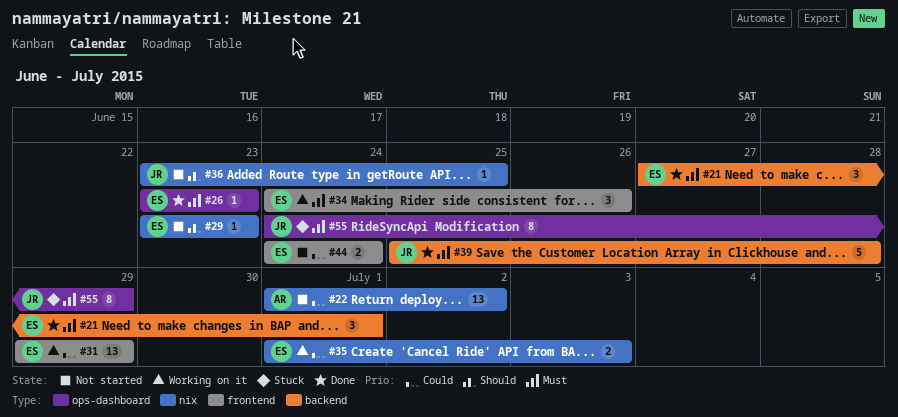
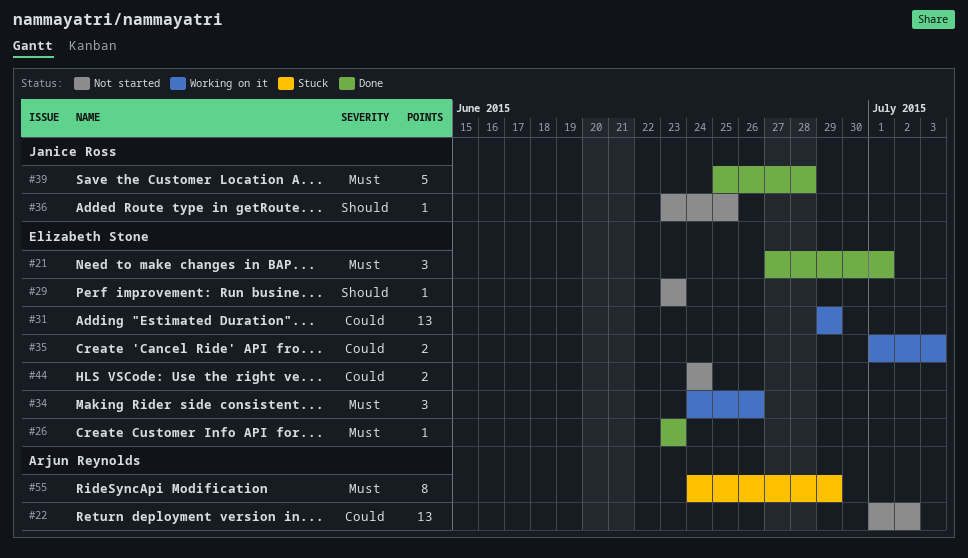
#55, owner: Janice Ross -> Arjun Reynolds

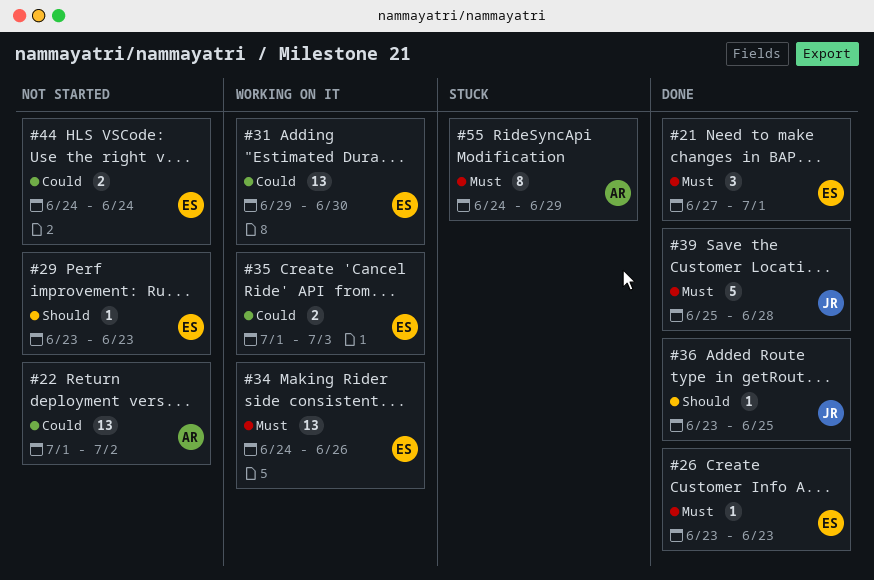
#31, due: Jun 29 -> Jun 30
#34, estimate: 3 -> 13
#36, status: Not started -> Done

